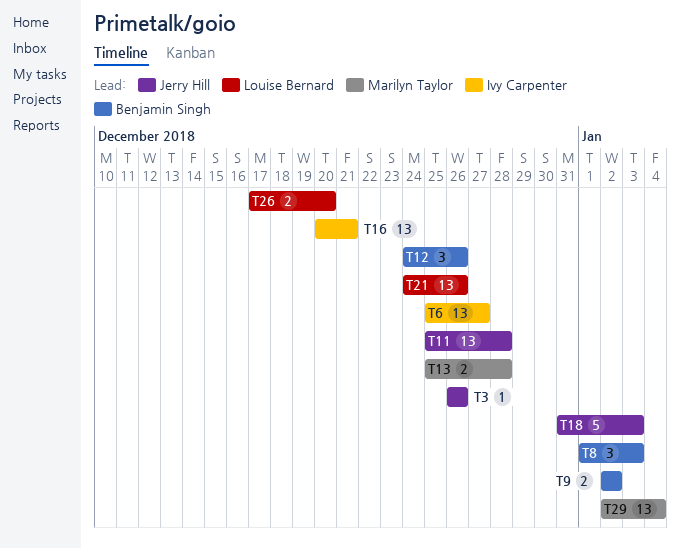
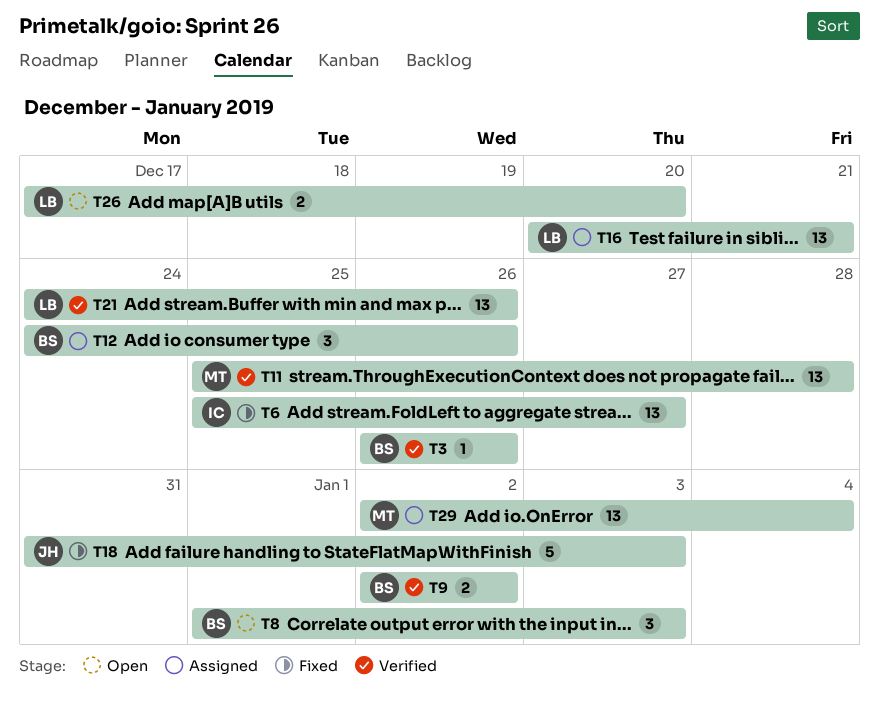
T3, owner: Jerry Hill -> Benjamin Singh
T11, owner: Jerry Hill -> Marilyn Taylor
T13: present -> none
T16, owner: Ivy Carpenter -> Louise Bernard

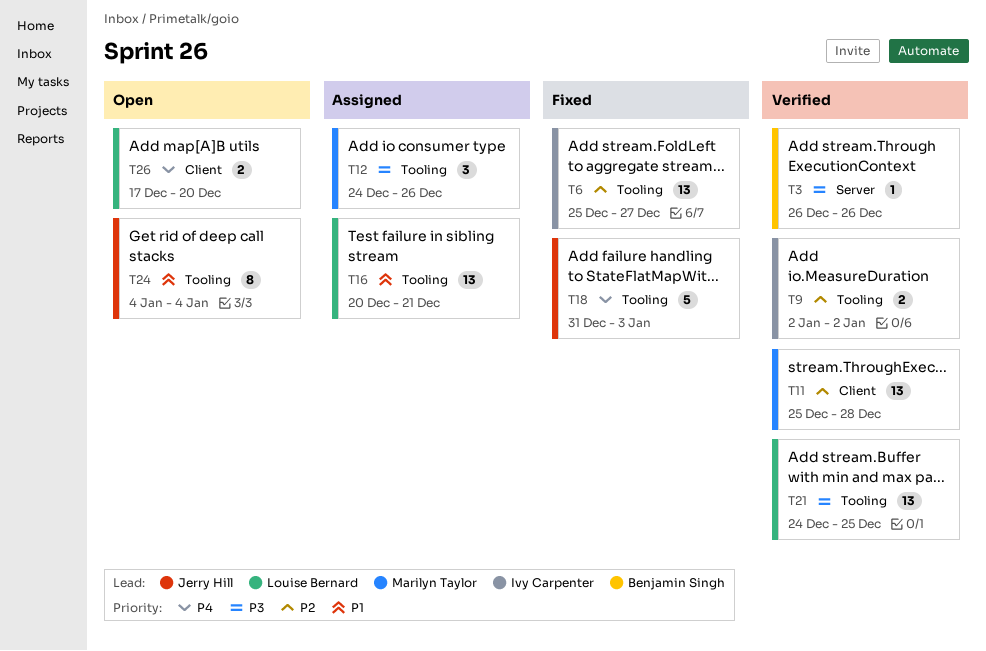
T8: present -> none
T9, owner: Benjamin Singh -> Ivy Carpenter
T12, owner: Benjamin Singh -> Marilyn Taylor
T21, due: Dec 26 -> Dec 25
T24: none -> present
T29: present -> none

